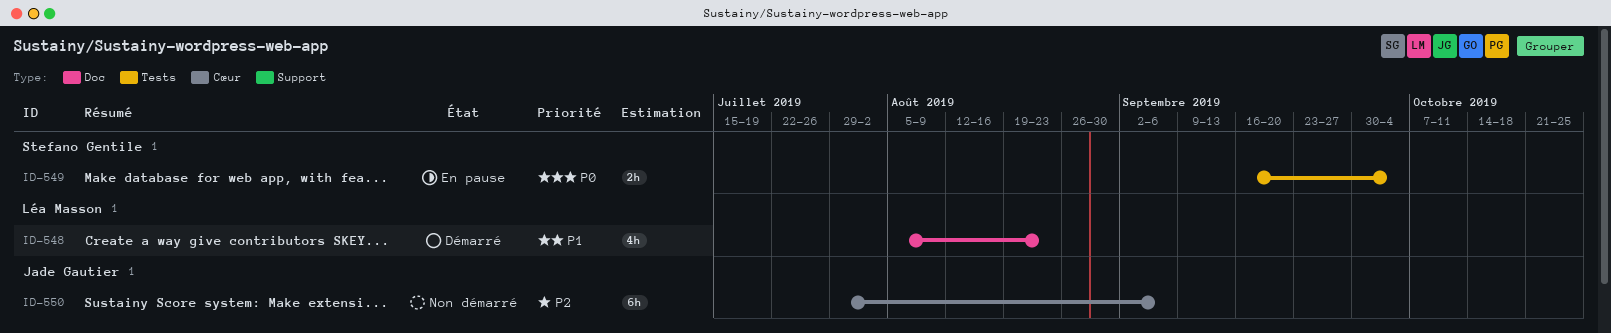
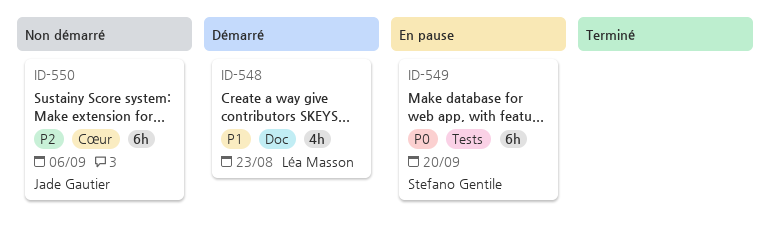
ID-549, estimate: 2h -> 6h
ID-549, due: Oct 4 -> Sep 20

